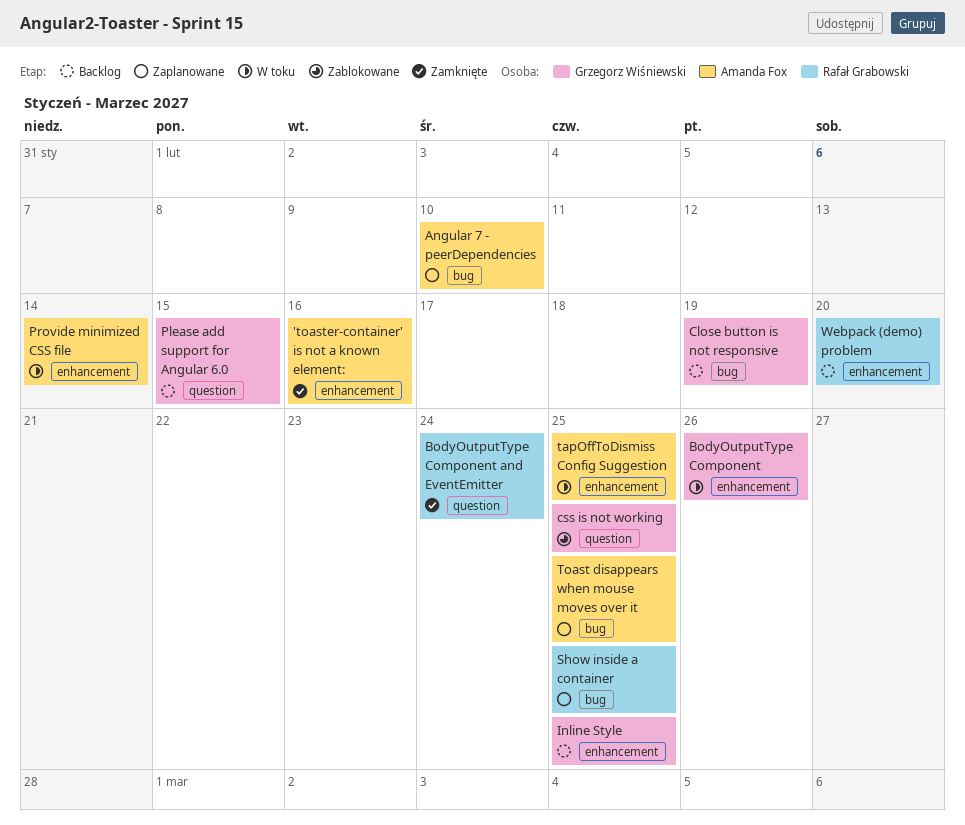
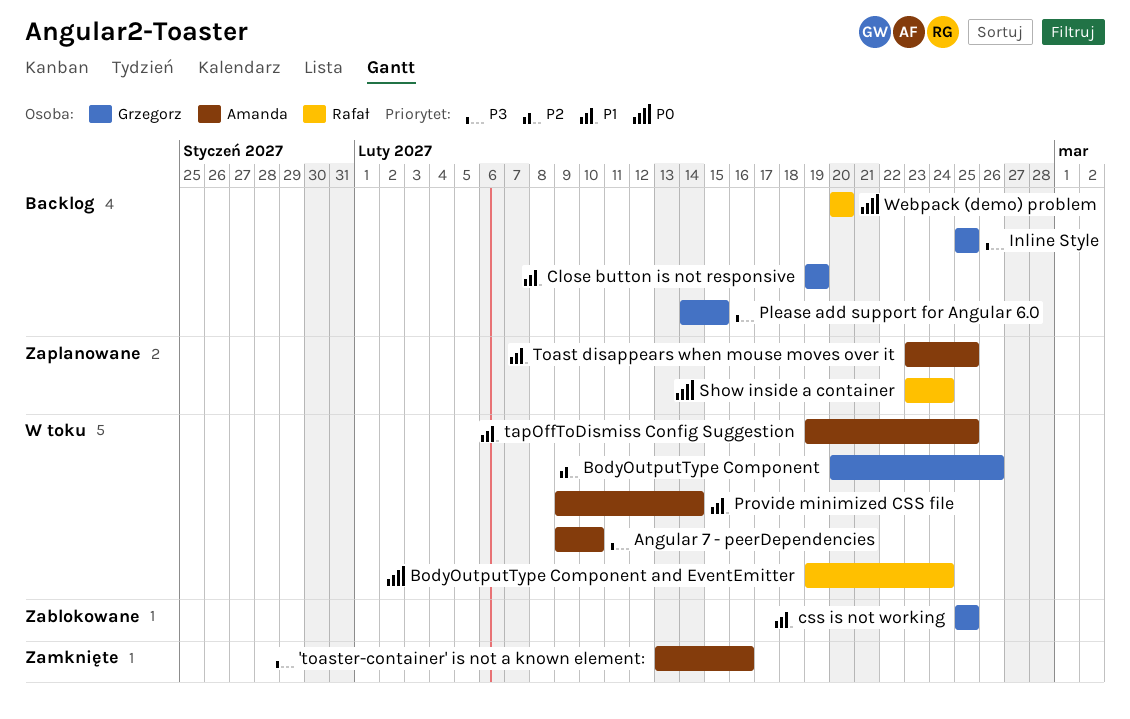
Angular 7 - peerDependencies, status: Zaplanowane -> W toku
BodyOutputType Component and EventEmitter, status: Zamknięte -> W toku
Show inside a container, due: Feb 25 -> Feb 24

